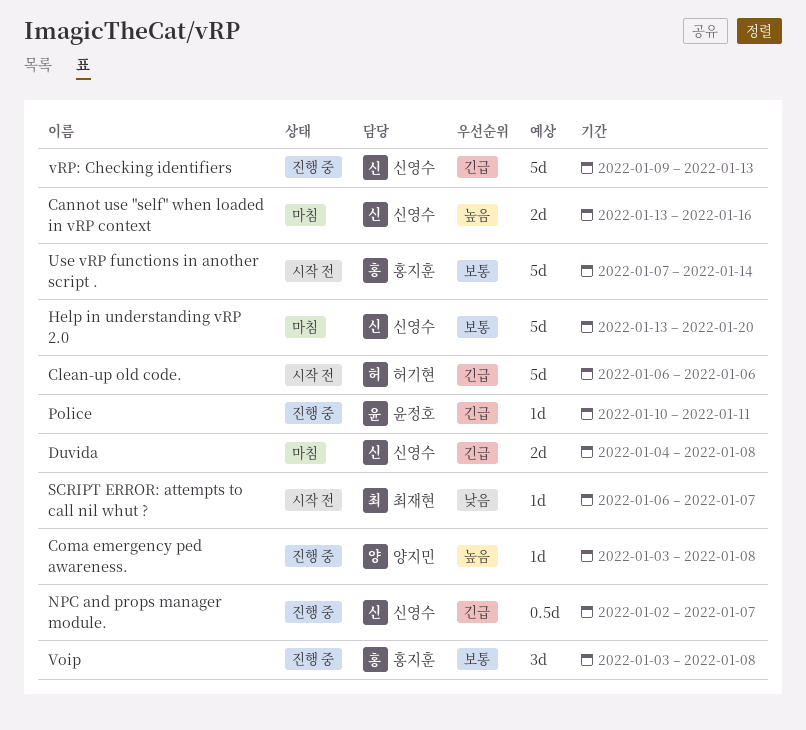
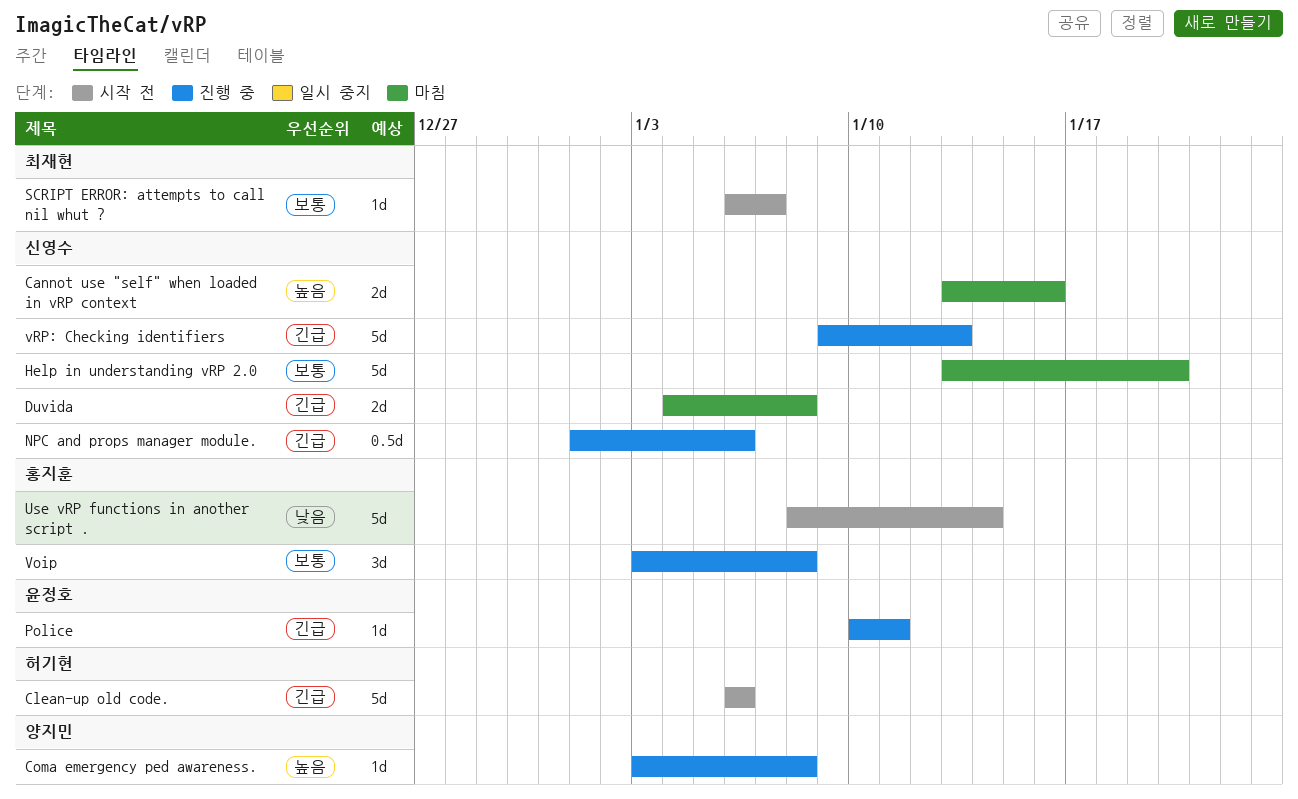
NPC and props manager module., start: Jan 2 -> Jan 1
NPC and props manager module., due: Jan 7 -> Jan 6
SCRIPT ERROR: attempts to call nil whut ?, priority: 낮음 -> 보통
Use vRP functions in another script ., priority: 보통 -> 낮음
Use vRP functions in another script ., start: Jan 7 -> Jan 8

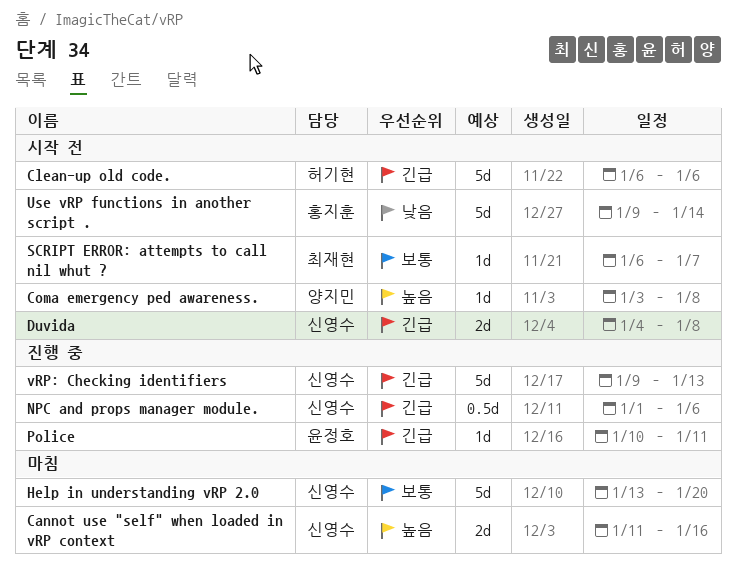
Cannot use "self" when loaded in vRP context, start: Jan 13 -> Jan 11
Coma emergency ped awareness., status: 진행 중 -> 시작 전
Duvida, status: 마침 -> 시작 전
Use vRP functions in another script ., start: Jan 8 -> Jan 9
Voip: present -> none

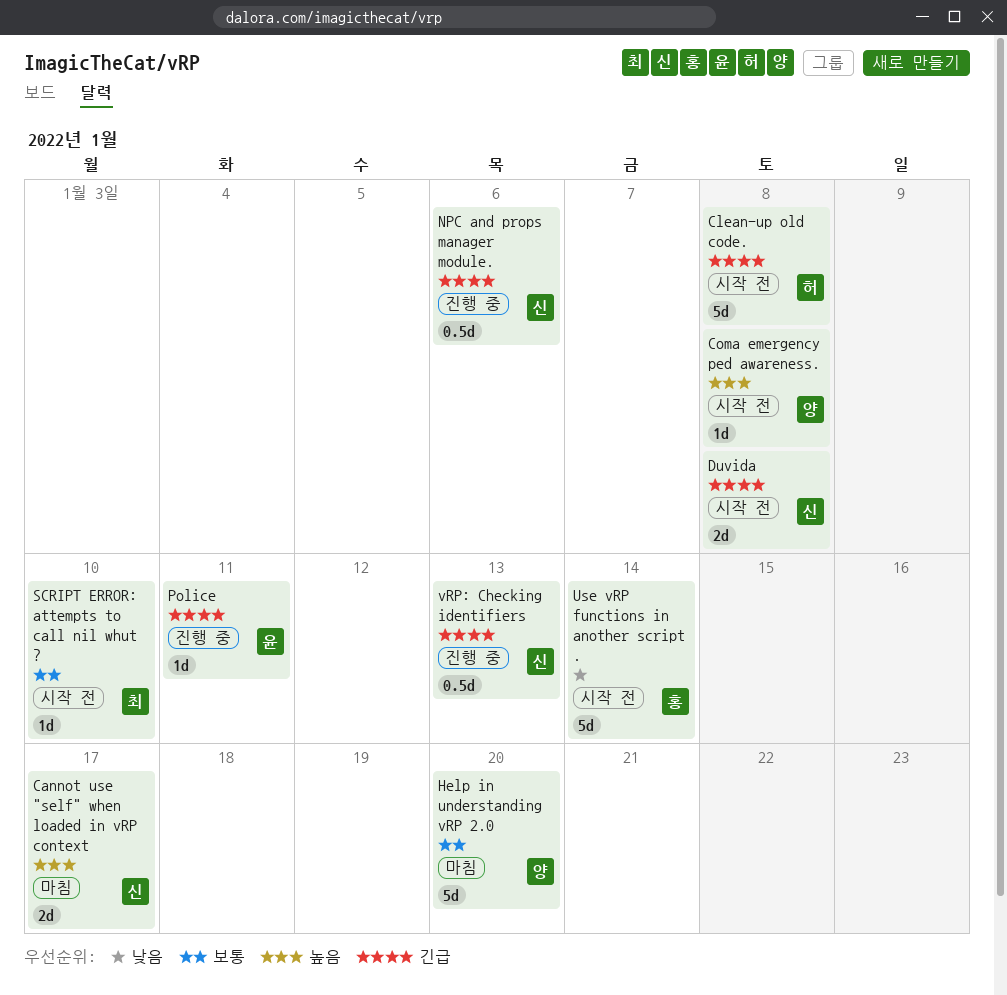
Cannot use "self" when loaded in vRP context, due: Jan 16 -> Jan 17
Clean-up old code., due: Jan 6 -> Jan 8
Help in understanding vRP 2.0, owner: 신영수 -> 양지민
SCRIPT ERROR: attempts to call nil whut ?, due: Jan 7 -> Jan 10
vRP: Checking identifiers, estimate: 5d -> 0.5d

